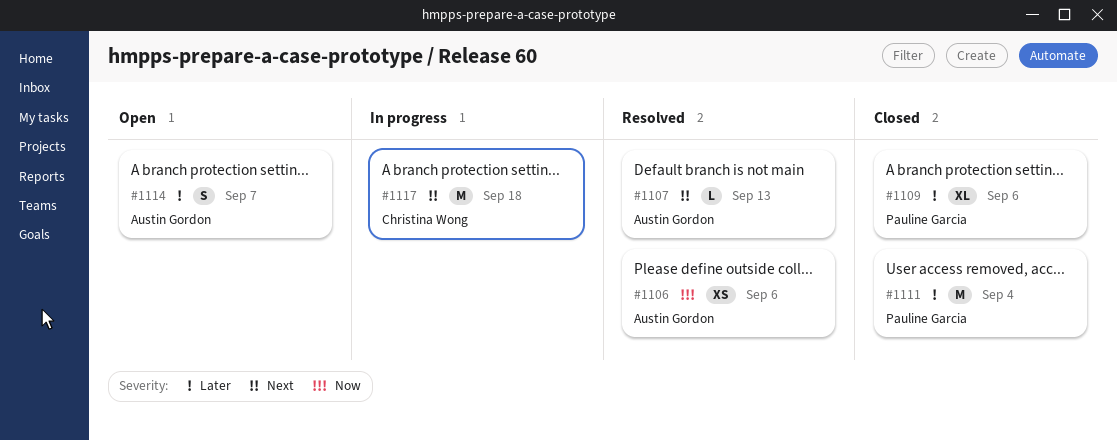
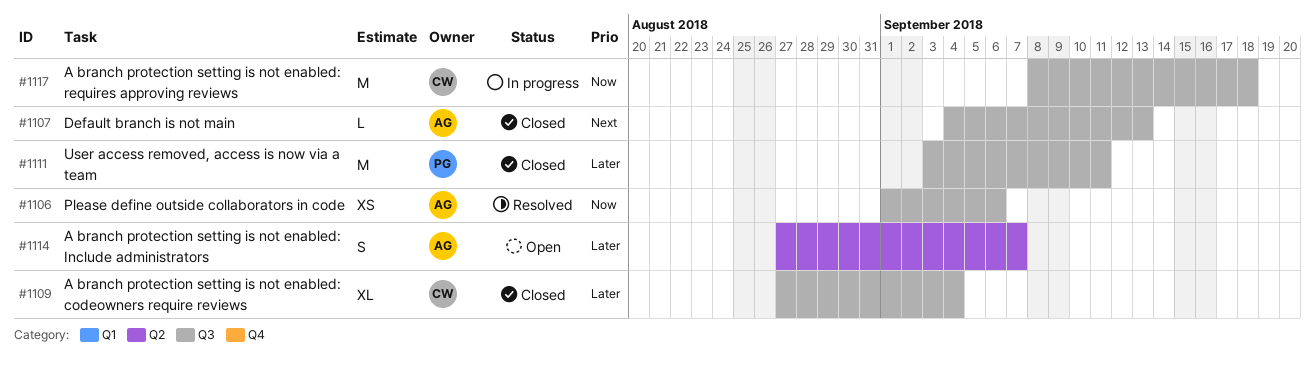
#1107, status: Resolved -> Closed
#1109, owner: Pauline Garcia -> Christina Wong
#1109, due: Sep 6 -> Sep 4
#1111, due: Sep 4 -> Sep 11
#1117, priority: Next -> Now

